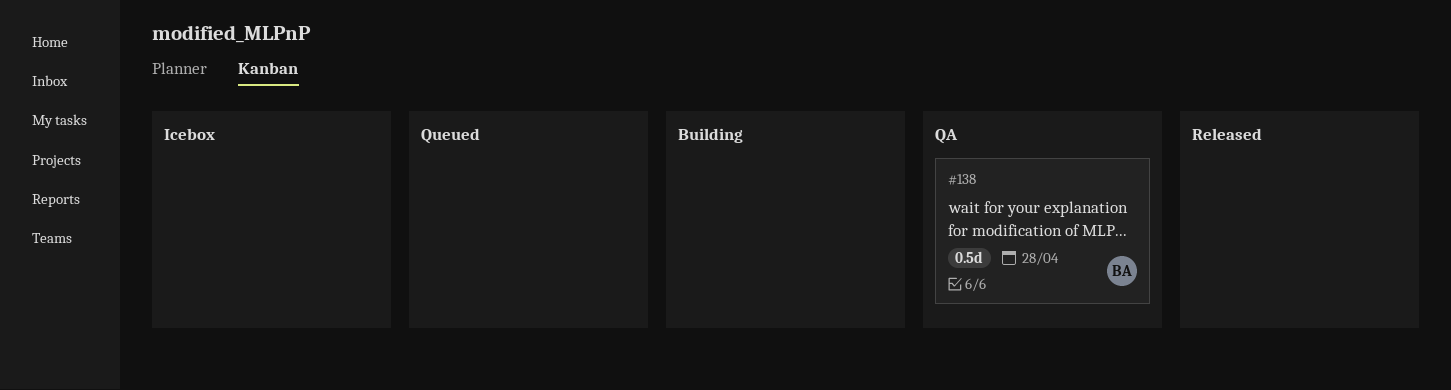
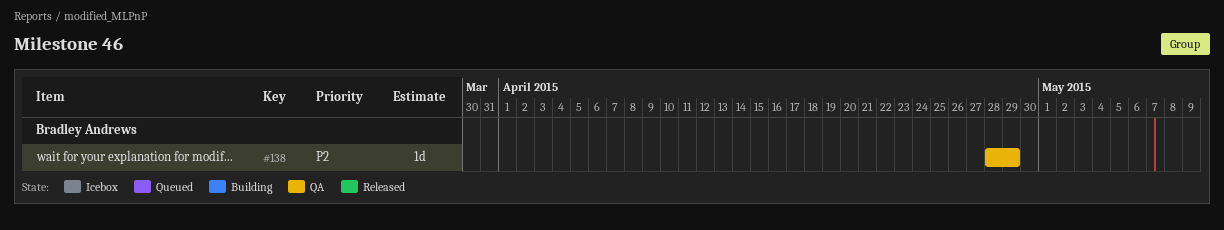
#138, estimate: 0.5d -> 1d
#138, due: Apr 28 -> Apr 29

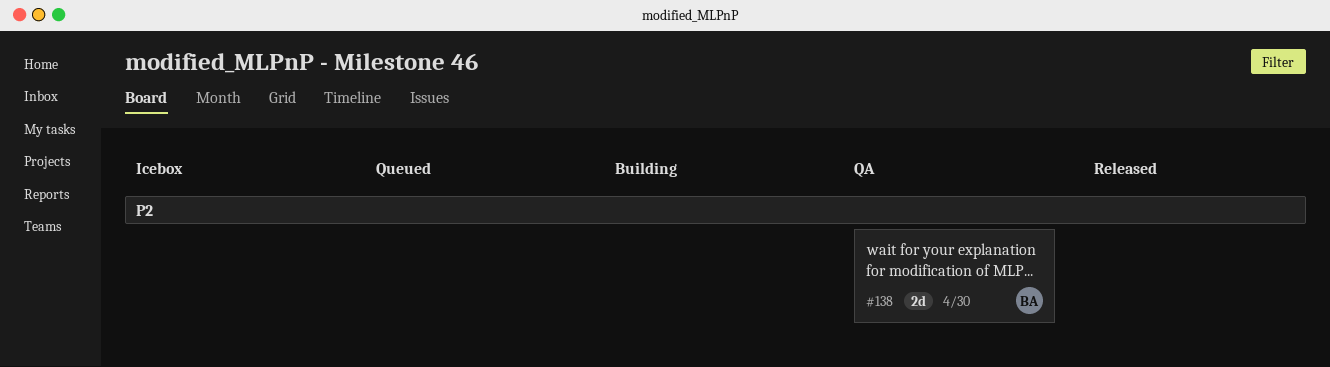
#138, estimate: 1d -> 2d
#138, due: Apr 29 -> Apr 30

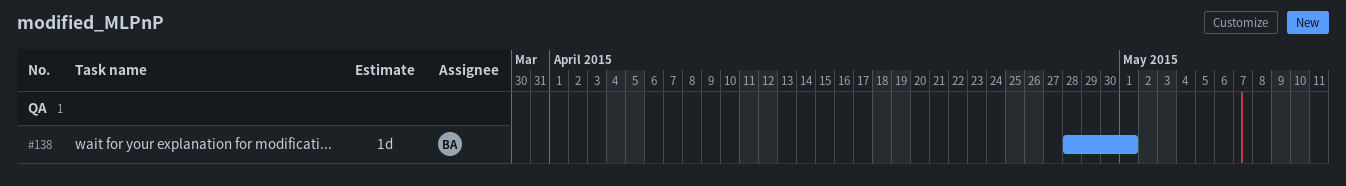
#138, estimate: 2d -> 1d
#138, due: Apr 30 -> May 1

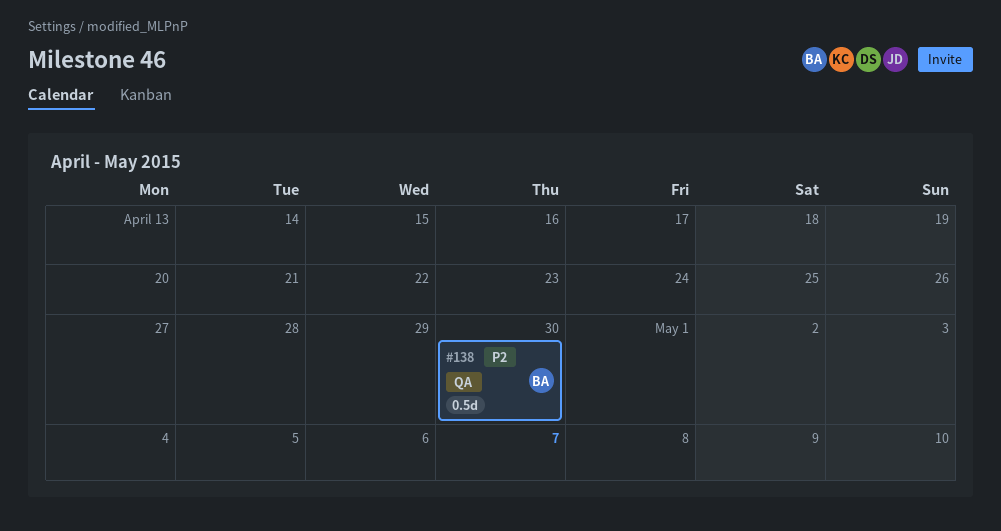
#138, estimate: 1d -> 0.5d
#138, due: May 1 -> Apr 30

